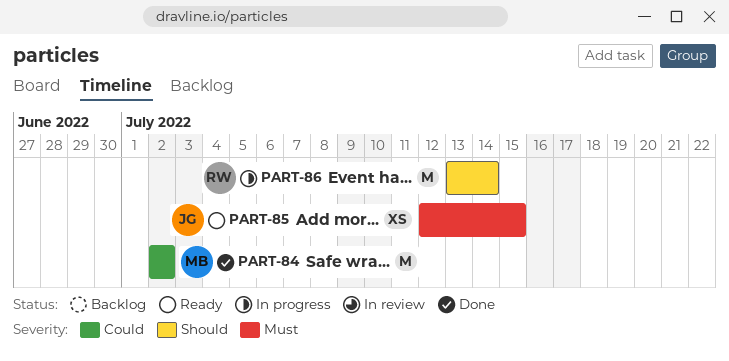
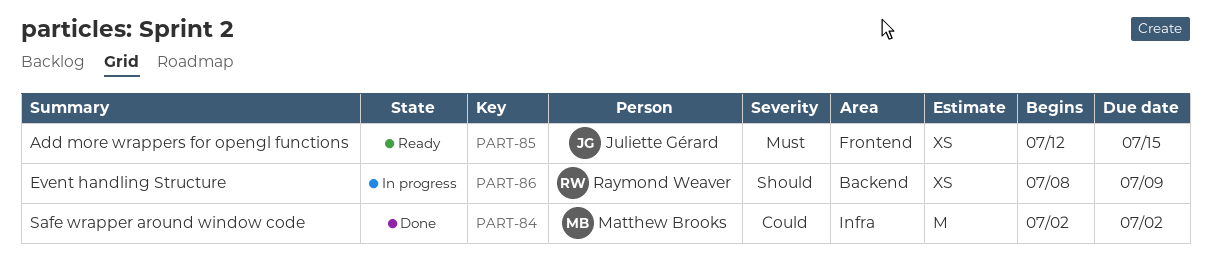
PART-86, estimate: M -> XS
PART-86, start: Jul 13 -> Jul 8
PART-86, due: Jul 14 -> Jul 9

